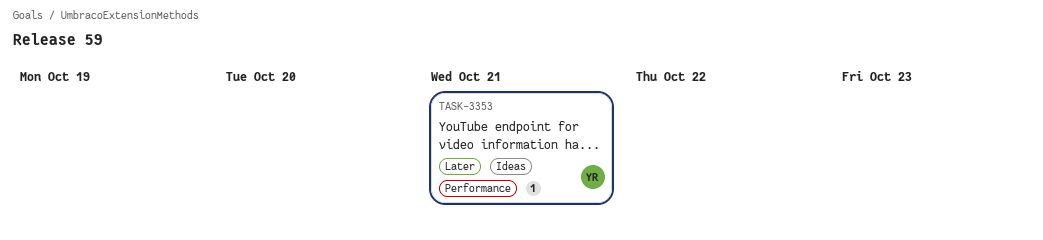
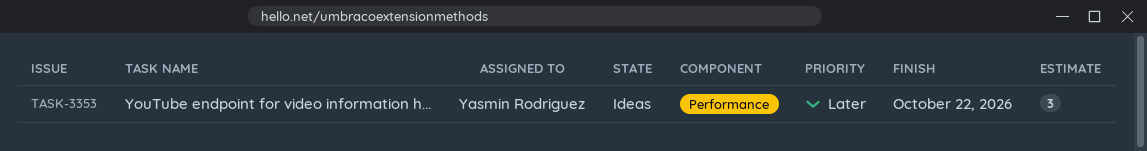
TASK-3353, estimate: 1 -> 3
TASK-3353, due: Oct 21 -> Oct 22

